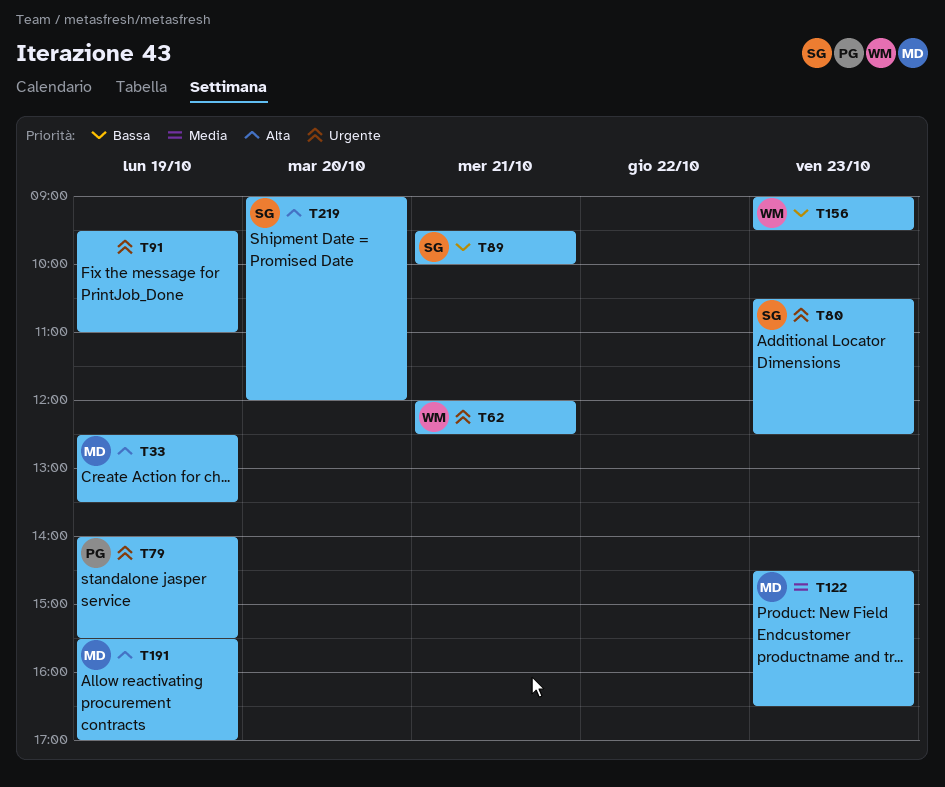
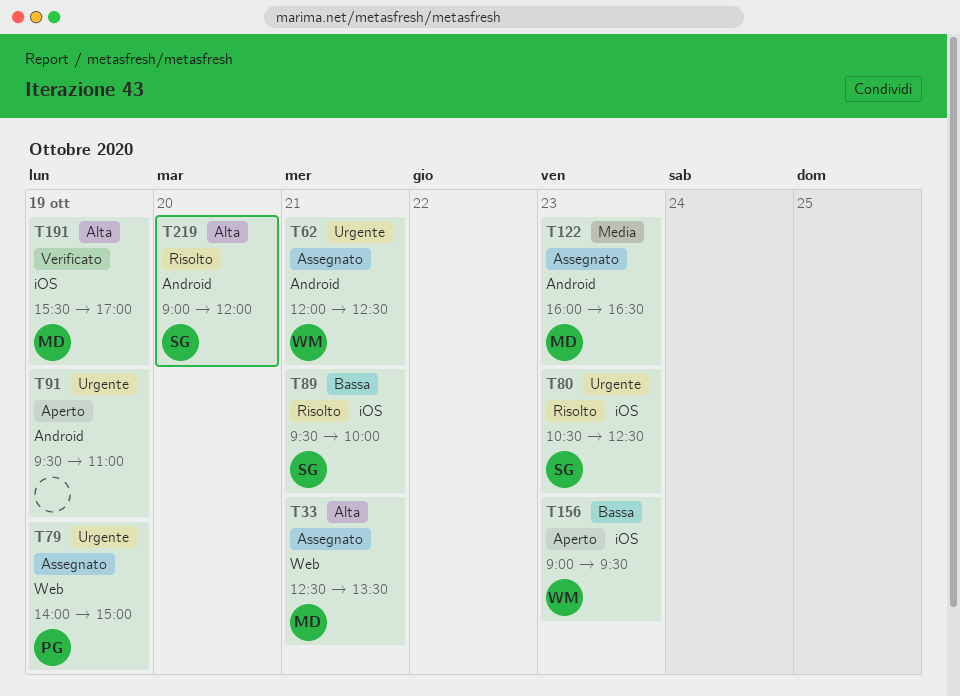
T33, day: Oct 19 -> Oct 21
T79, ends: 15:30 -> 15:00
T122, begins: 14:30 -> 16:00

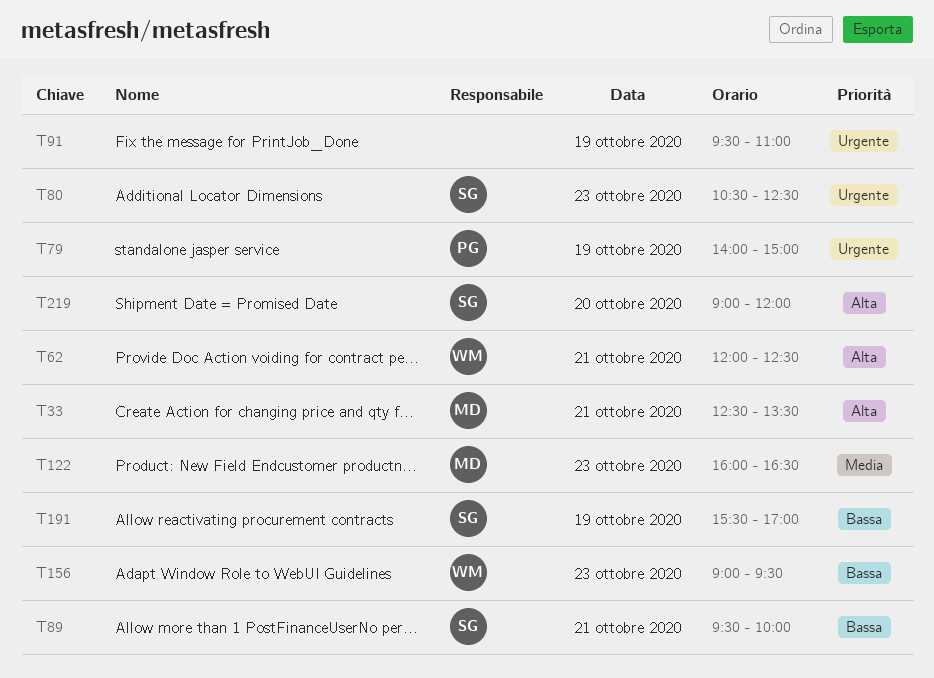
T62, priority: Urgente -> Alta
T191, owner: MD -> SG
T191, priority: Alta -> Bassa

